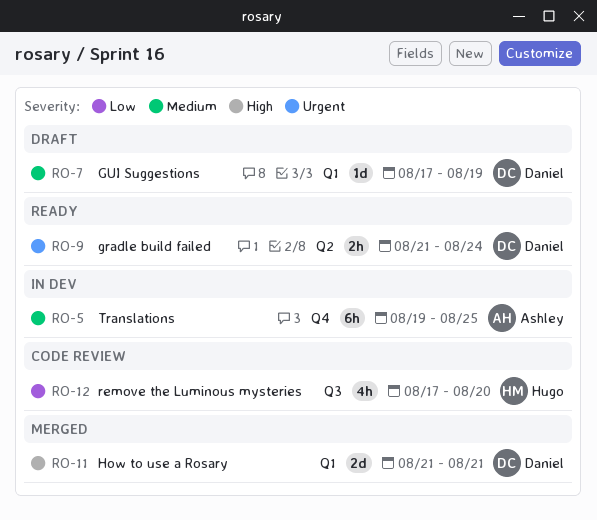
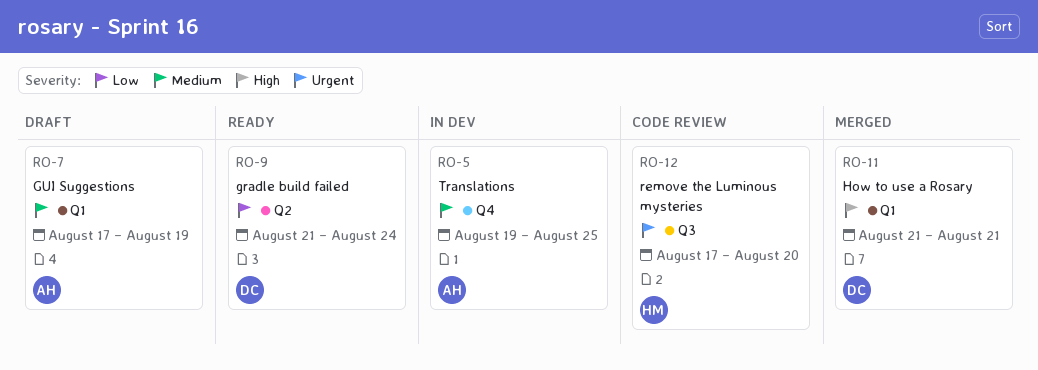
RO-7, owner: Daniel -> Ashley
RO-9, priority: Urgent -> Low
RO-12, priority: Low -> Urgent

